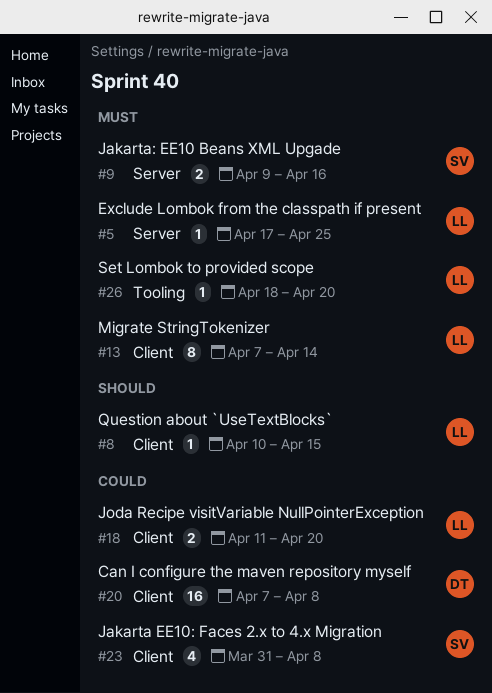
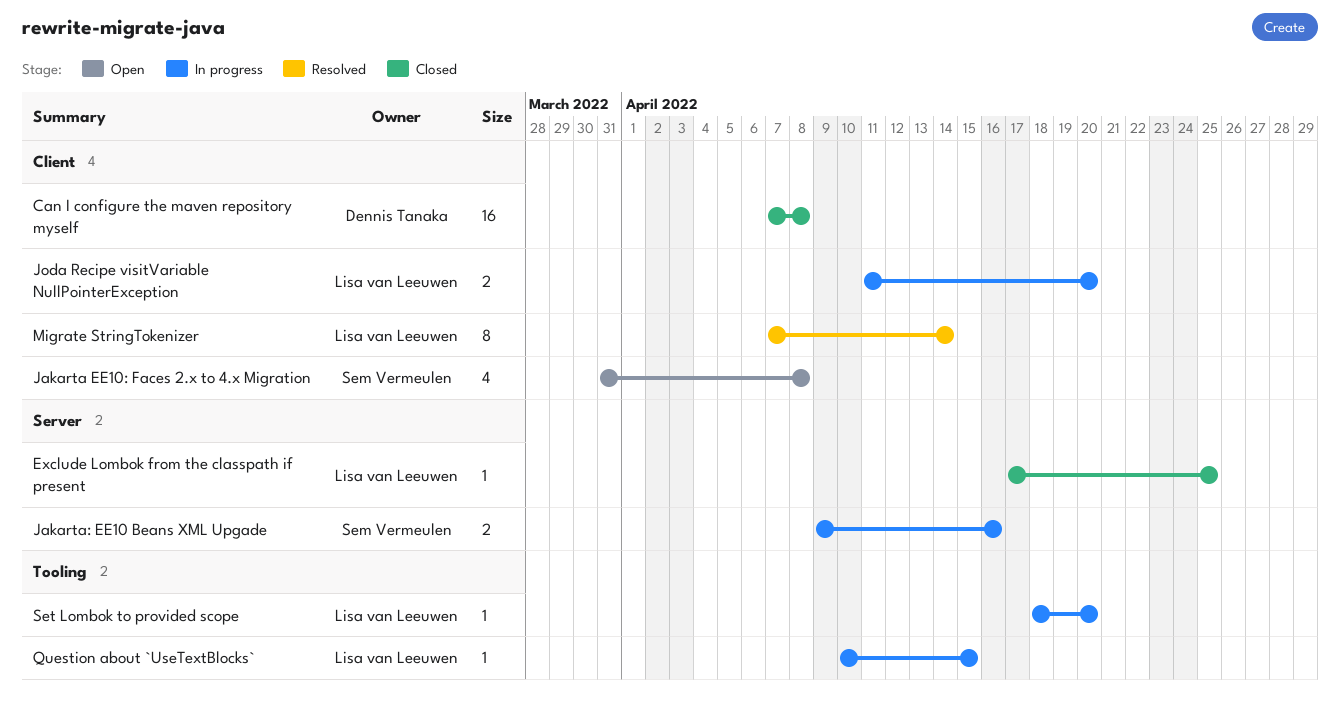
Question about `UseTextBlocks`, label: Client -> Tooling

